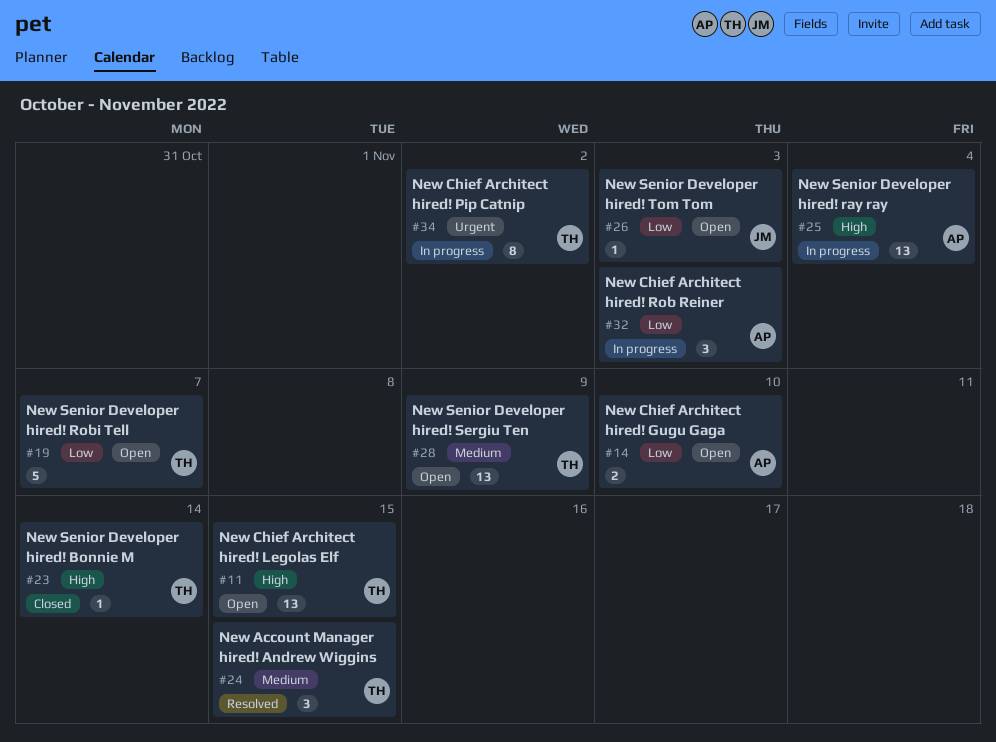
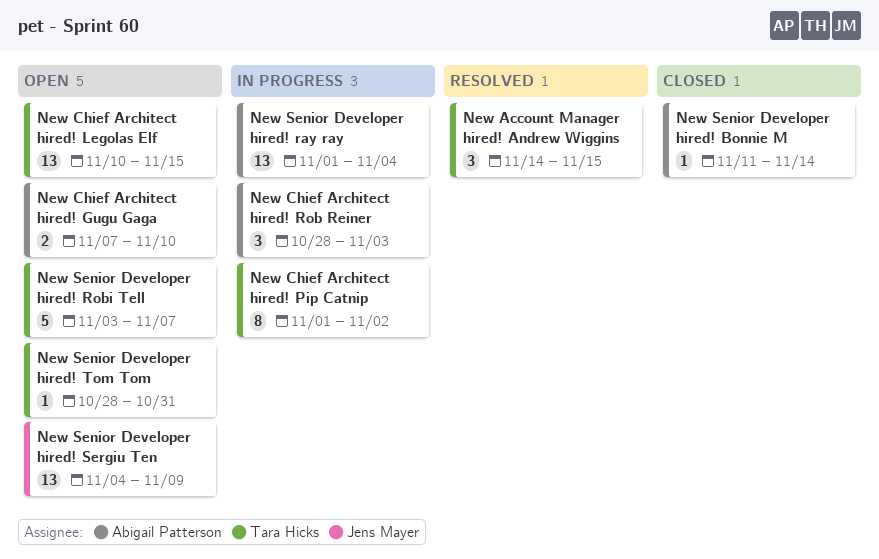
New Senior Developer hired! Bonnie M, owner: Tara Hicks -> Abigail Patterson
New Senior Developer hired! Sergiu Ten, owner: Tara Hicks -> Jens Mayer
New Senior Developer hired! Tom Tom, owner: Jens Mayer -> Tara Hicks
New Senior Developer hired! Tom Tom, due: Nov 3 -> Oct 31

